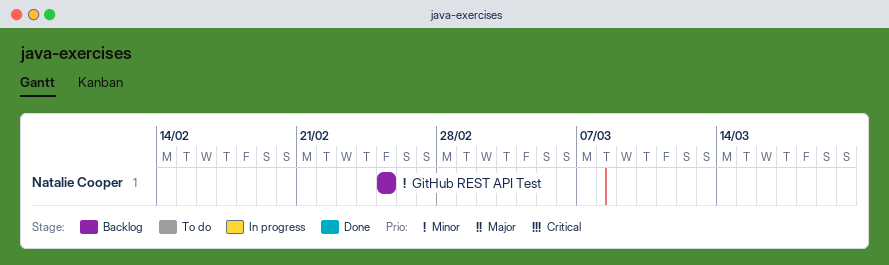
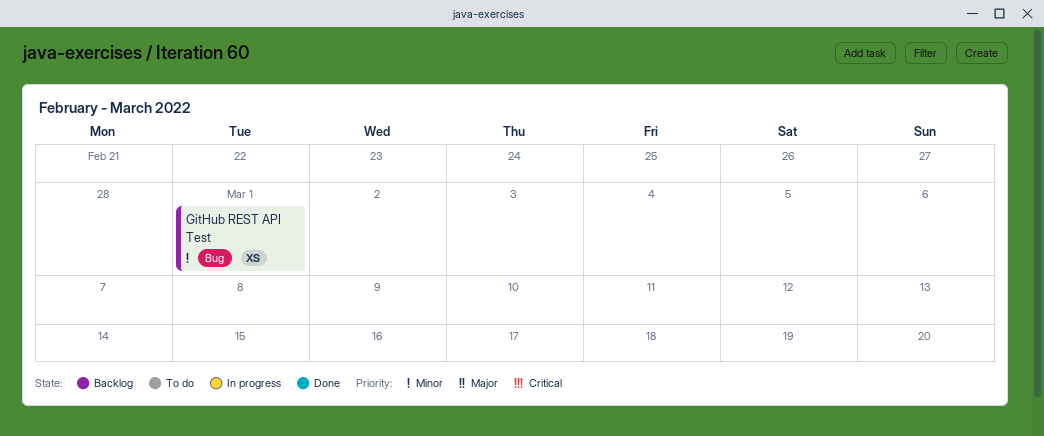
GitHub REST API Test, due: Feb 25 -> Mar 1

